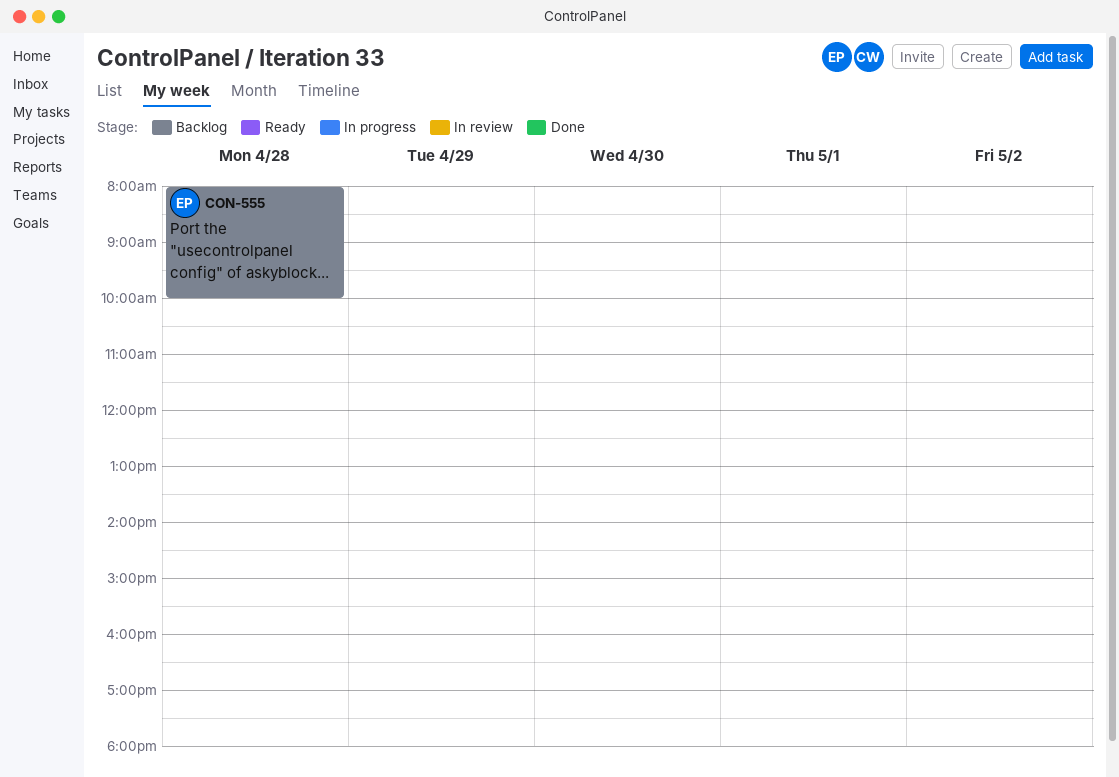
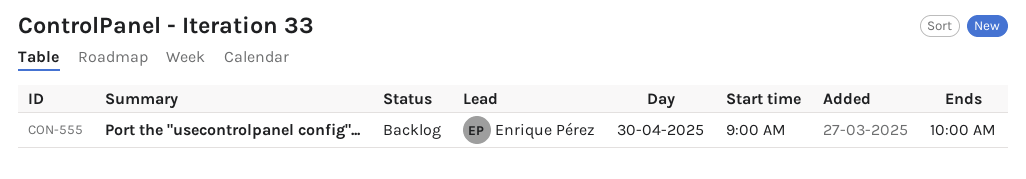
CON-555, day: Apr 28 -> Apr 30
CON-555, begins: 08:00 -> 09:00

